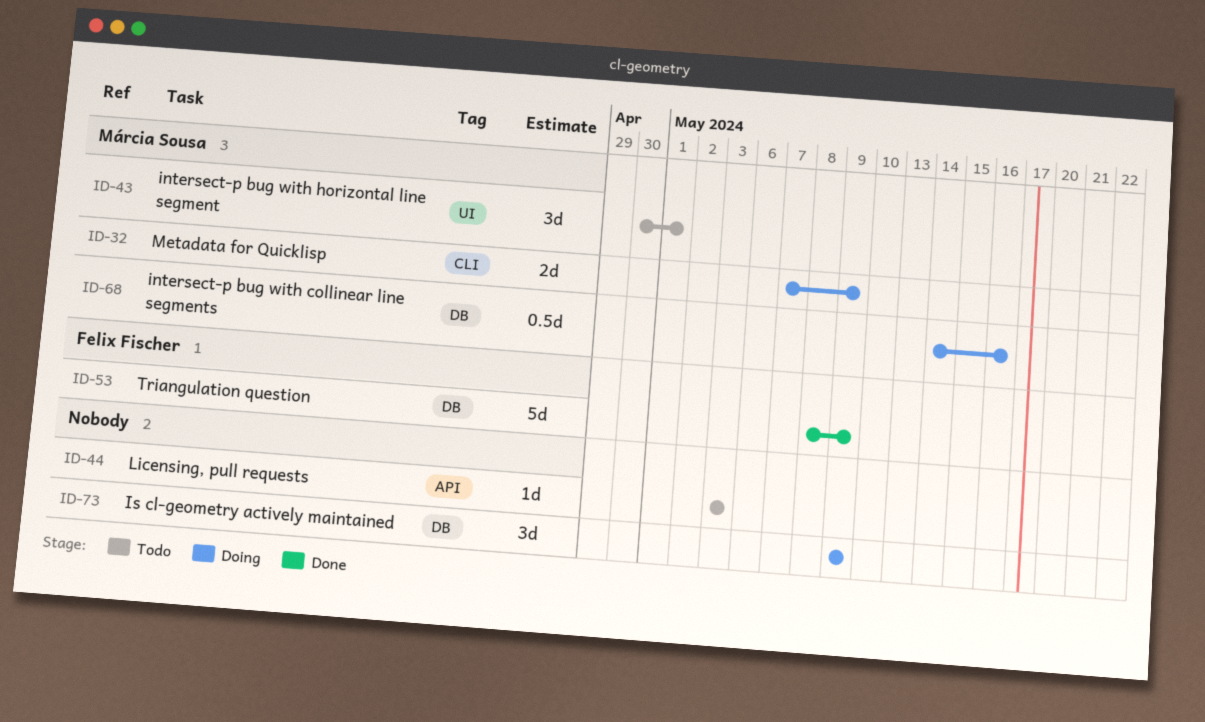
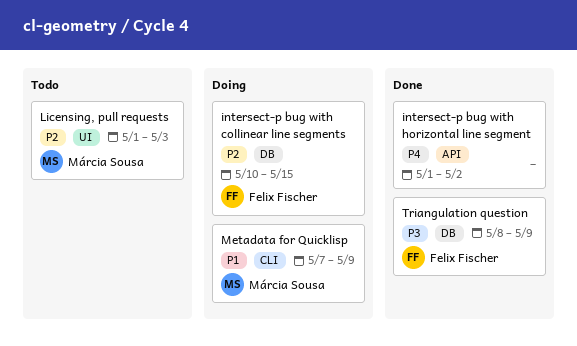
intersect-p bug with collinear line segments, owner: Márcia Sousa -> Felix Fischer
intersect-p bug with collinear line segments, start: May 14 -> May 10
intersect-p bug with collinear line segments, due: May 16 -> May 15
intersect-p bug with horizontal line segment, status: Todo -> Done
intersect-p bug with horizontal line segment, owner: Márcia Sousa -> none
intersect-p bug with horizontal line segment, label: UI -> API
intersect-p bug with horizontal line segment, start: Apr 30 -> May 1
intersect-p bug with horizontal line segment, due: May 1 -> May 2
Is cl-geometry actively maintained: present -> none
Licensing, pull requests, owner: none -> Márcia Sousa
Licensing, pull requests, label: API -> UI
Licensing, pull requests, start: May 3 -> May 1

